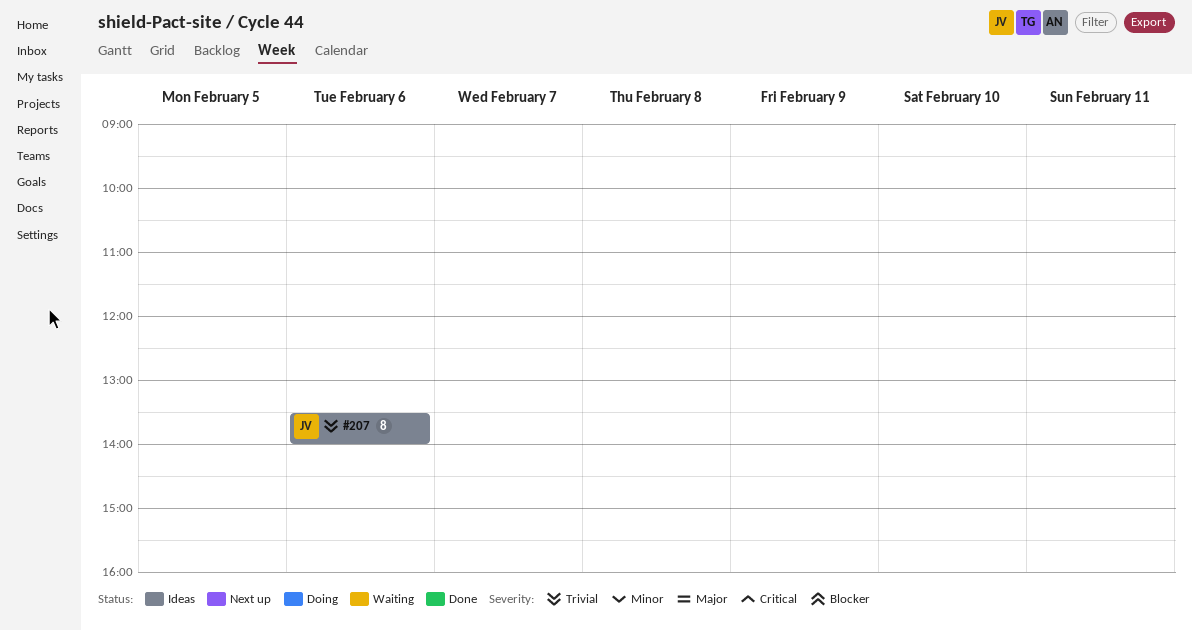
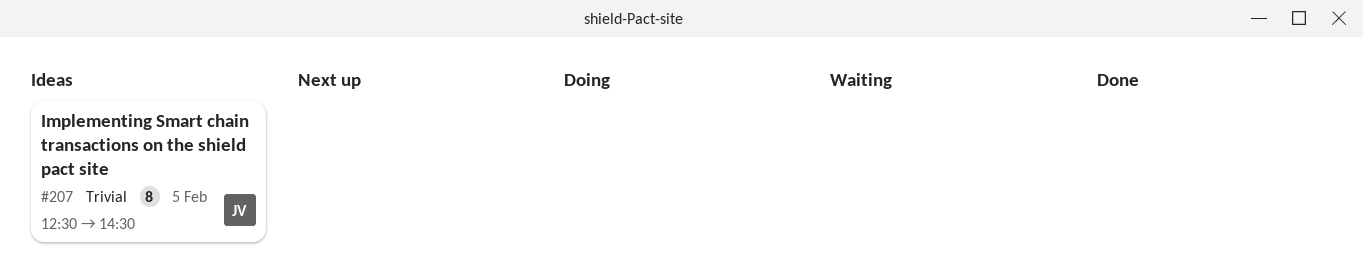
#207, day: Feb 6 -> Feb 5
#207, begins: 13:30 -> 12:30
#207, ends: 14:00 -> 14:30

